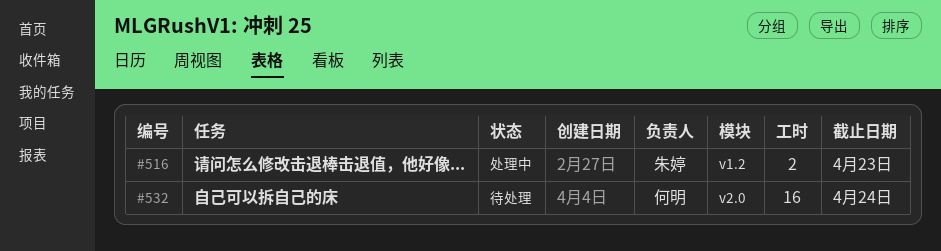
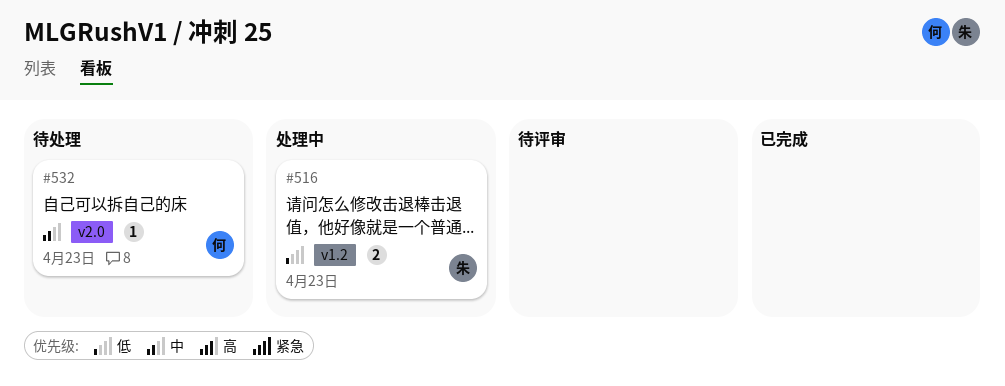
#532, estimate: 16 -> 1
#532, due: Apr 24 -> Apr 23

